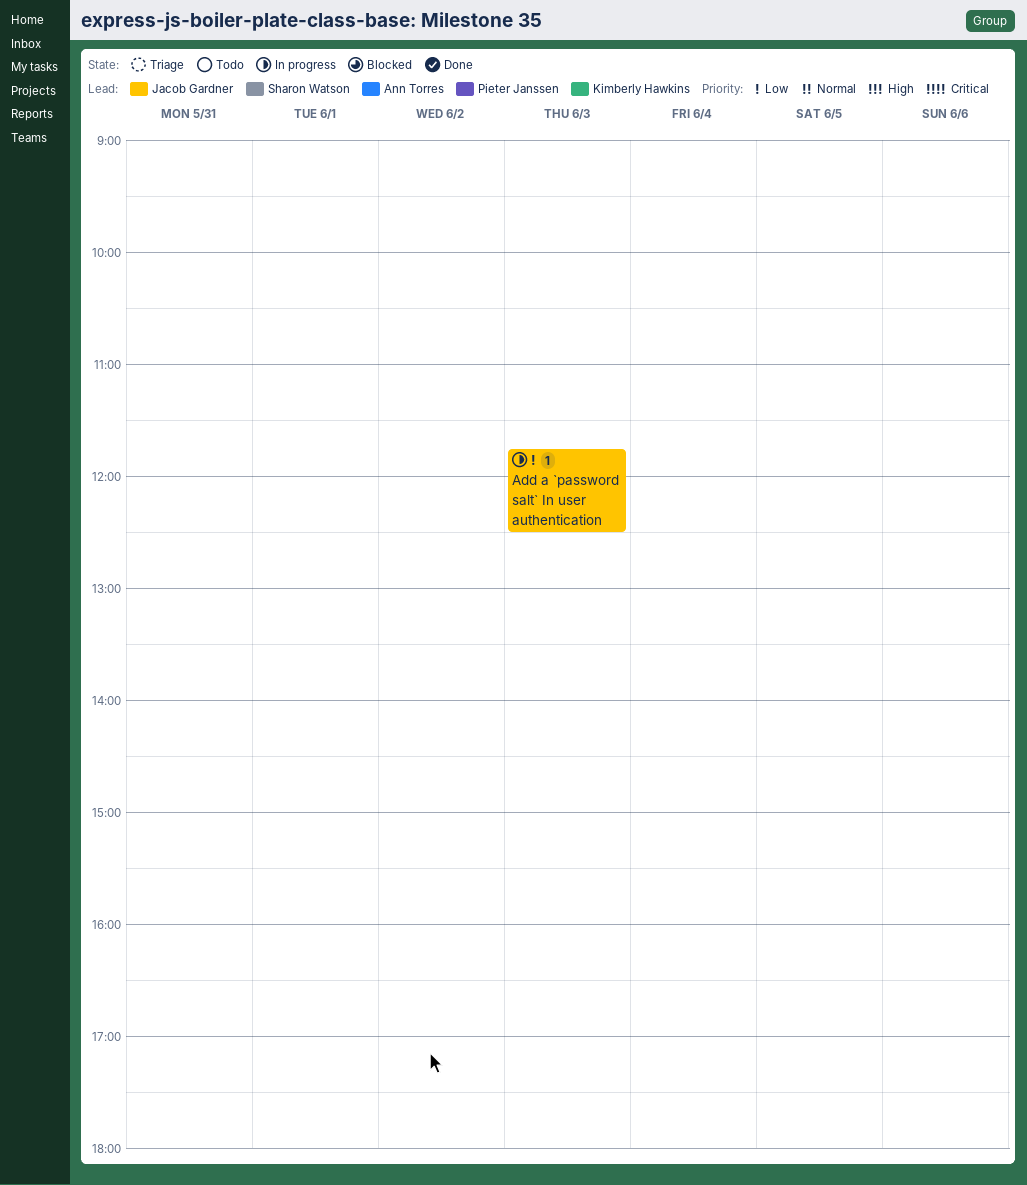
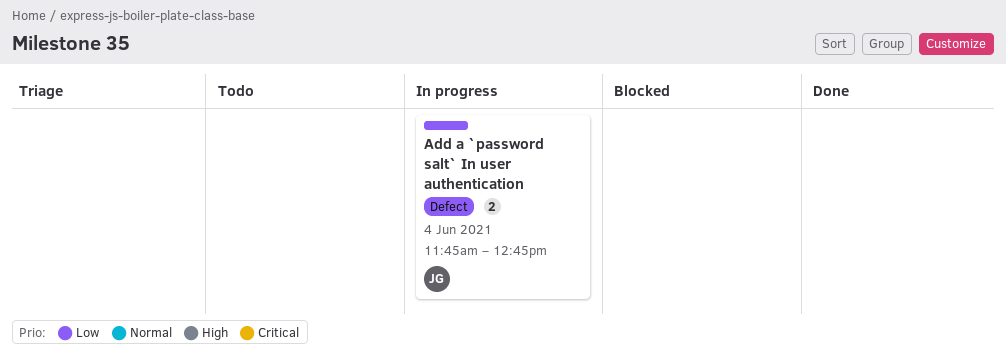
Add a `password salt` In user authentication, estimate: 1 -> 2
Add a `password salt` In user authentication, day: Jun 3 -> Jun 4
Add a `password salt` In user authentication, ends: 12:30 -> 12:45

